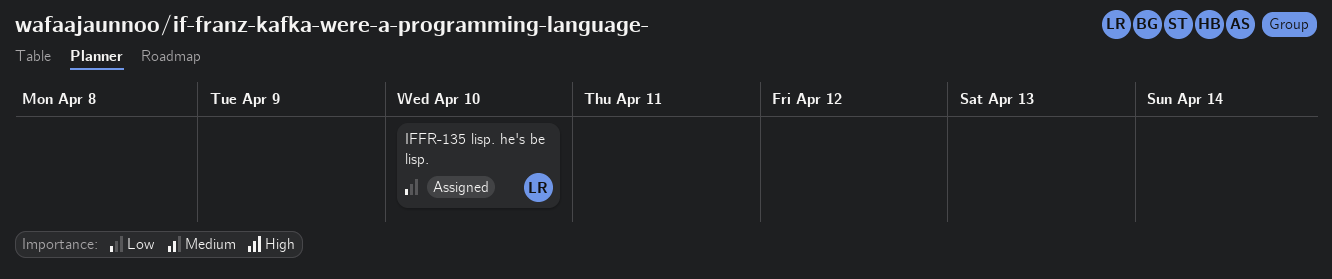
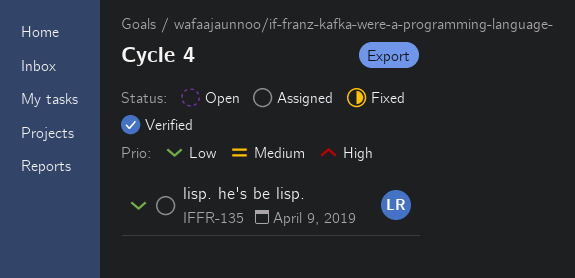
IFFR-135, due: Apr 10 -> Apr 9

